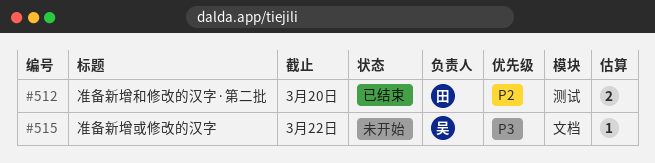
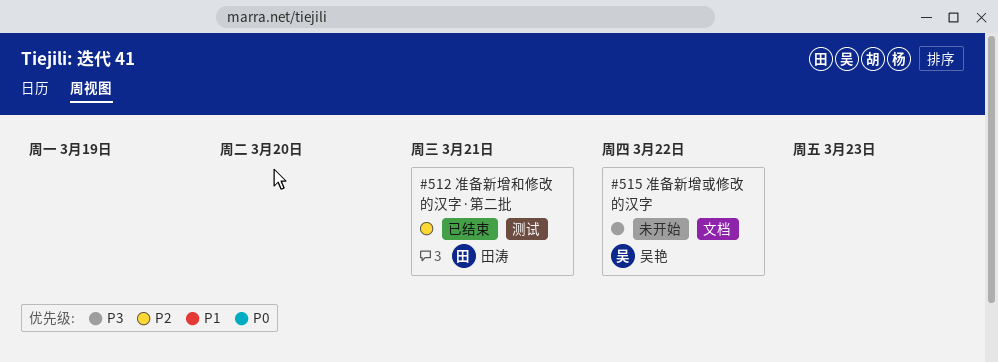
#512, due: Mar 20 -> Mar 21

